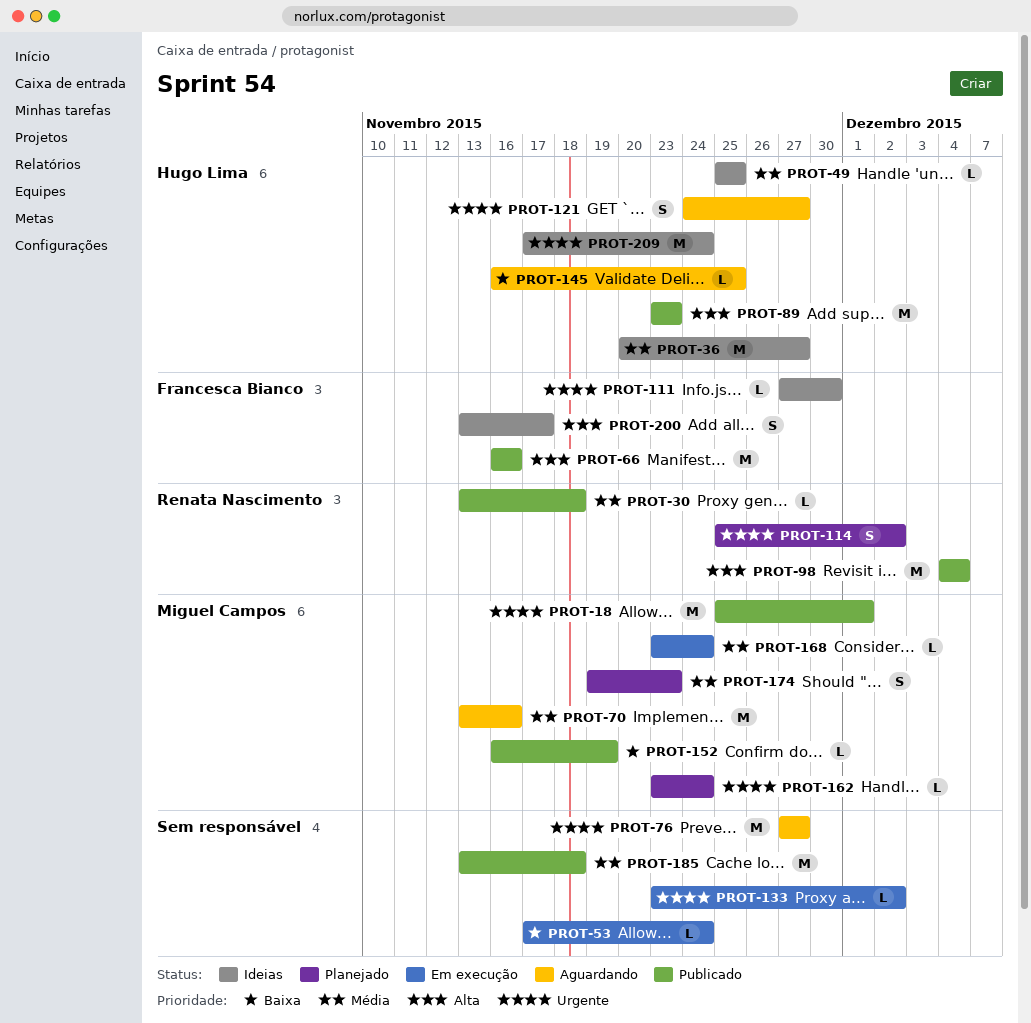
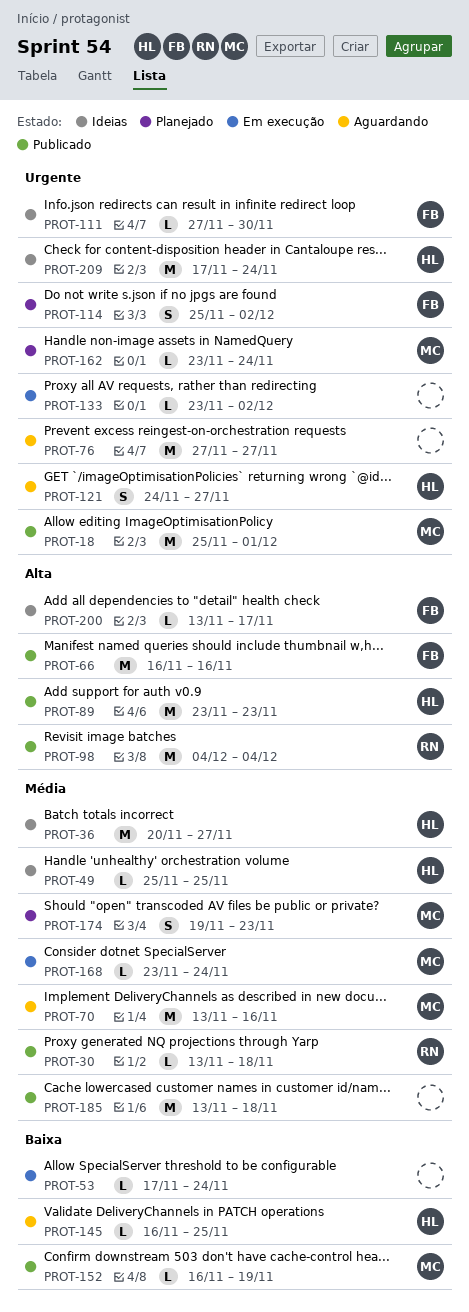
PROT-114, owner: Renata Nascimento -> Francesca Bianco
PROT-200, estimate: S -> L

